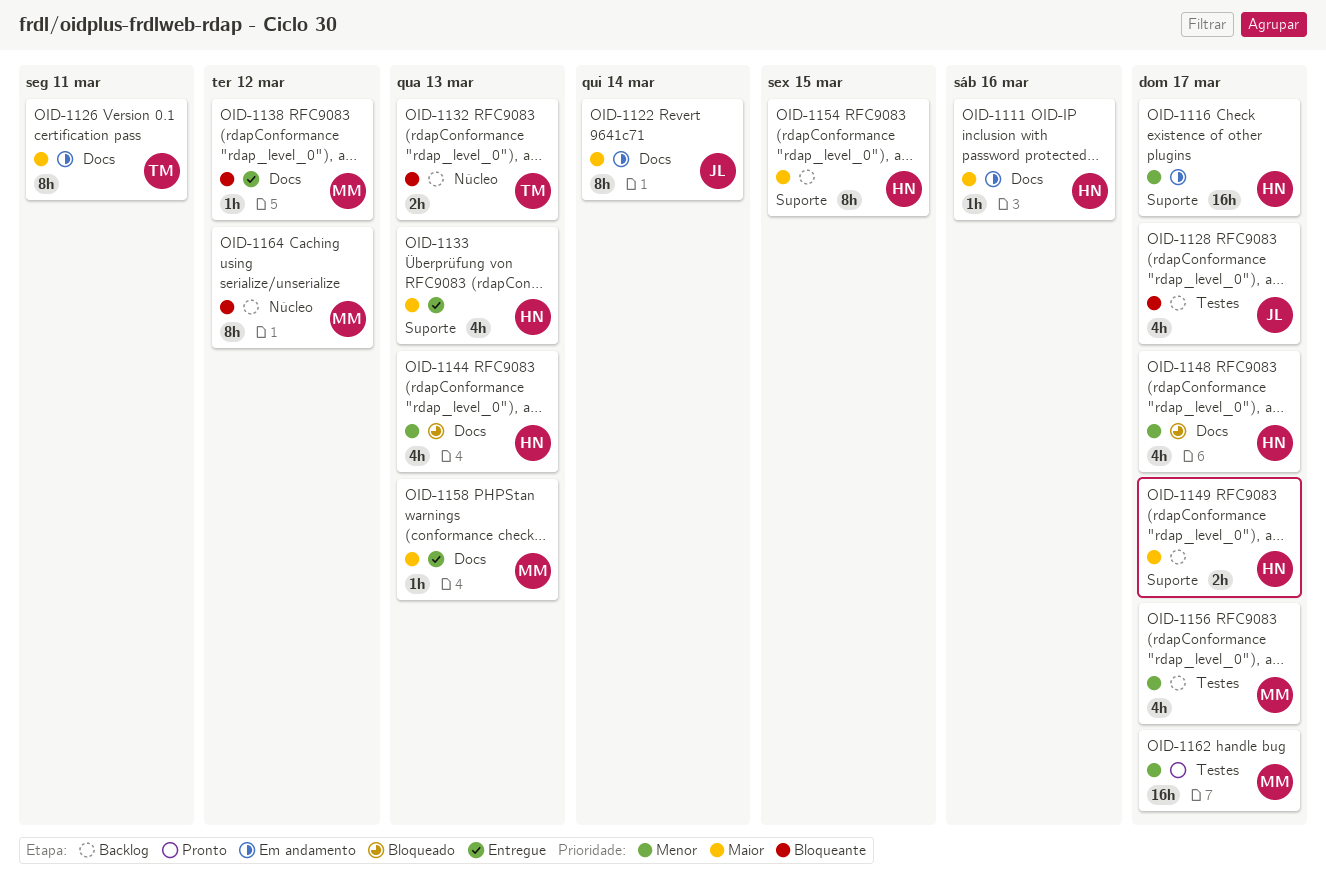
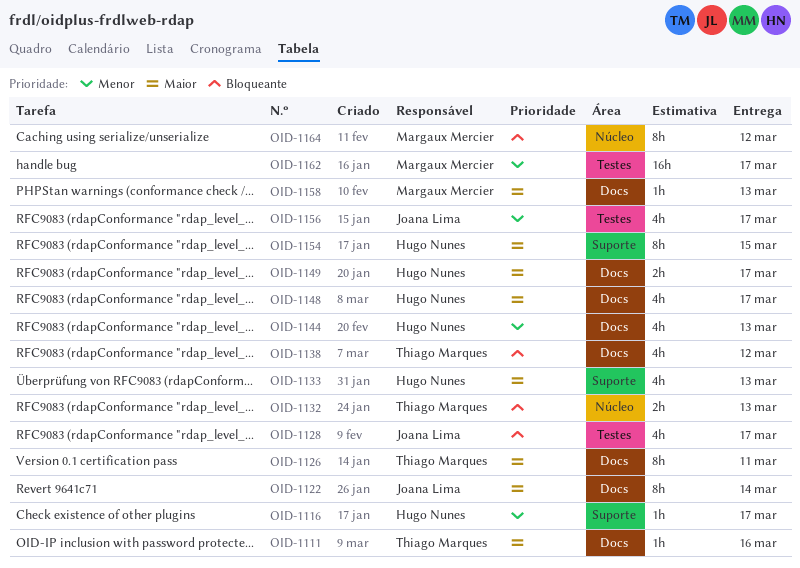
OID-1111, owner: Hugo Nunes -> Thiago Marques
OID-1116, estimate: 16h -> 1h
OID-1138, owner: Margaux Mercier -> Thiago Marques
OID-1138, estimate: 1h -> 4h
OID-1148, priority: Menor -> Maior
OID-1149, label: Suporte -> Docs
OID-1156, owner: Margaux Mercier -> Joana Lima

